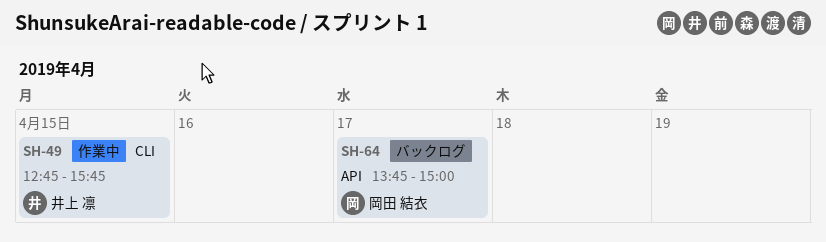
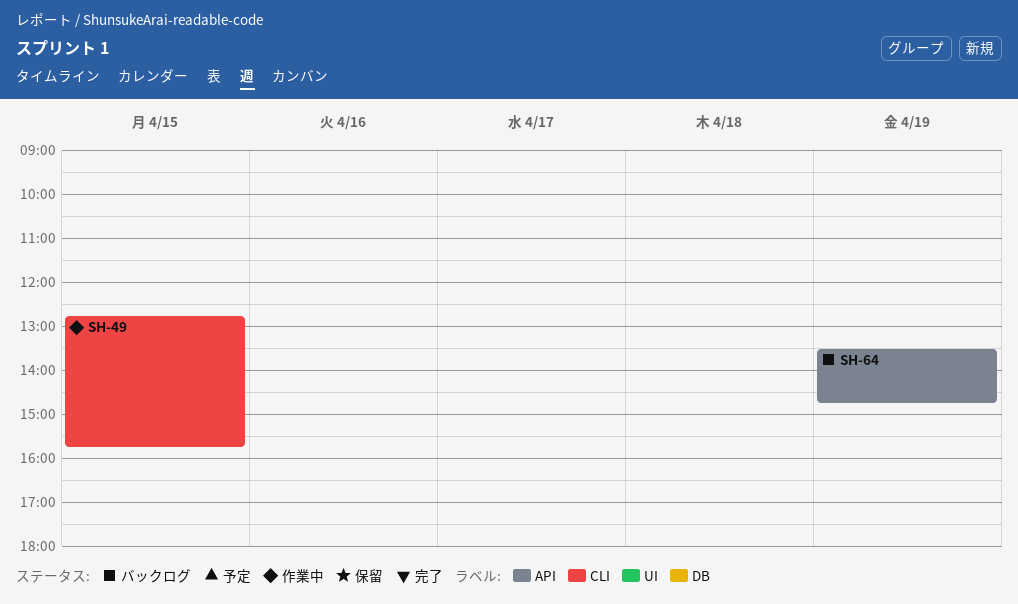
SH-64, day: Apr 17 -> Apr 19
SH-64, begins: 13:45 -> 13:30
SH-64, ends: 15:00 -> 14:45

